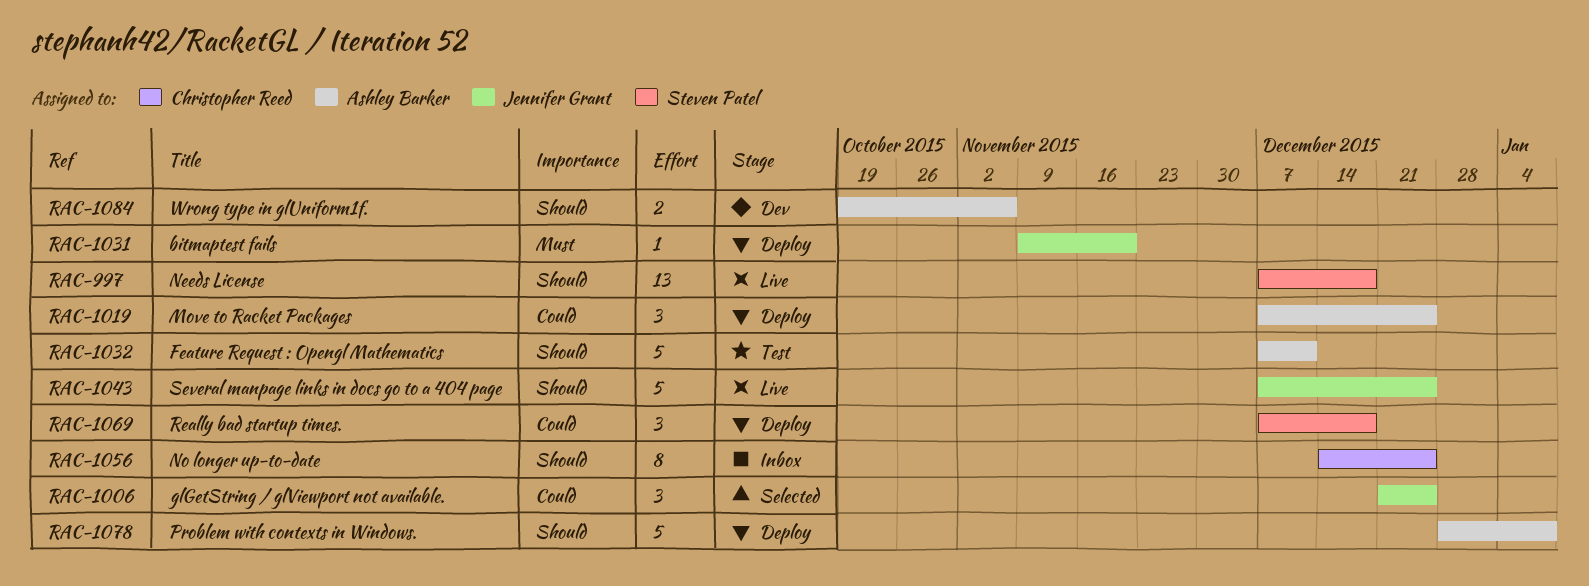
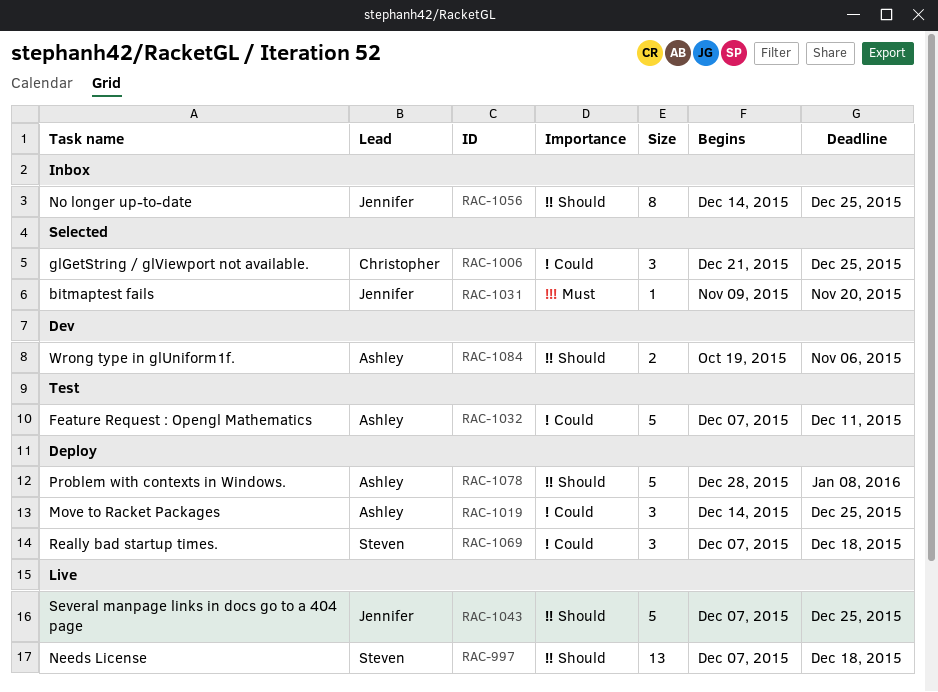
RAC-1006, owner: Jennifer Grant -> Christopher Reed
RAC-1019, start: Dec 7 -> Dec 14
RAC-1031, status: Deploy -> Selected
RAC-1032, priority: Should -> Could
RAC-1056, owner: Christopher Reed -> Jennifer Grant

